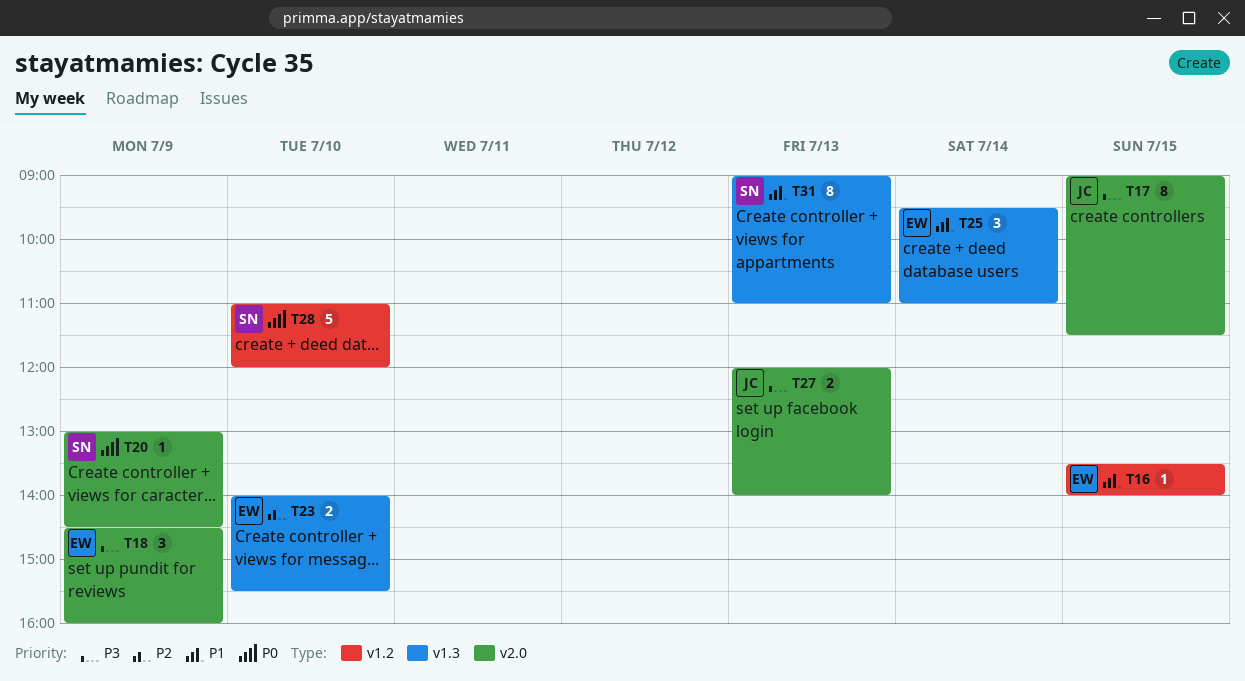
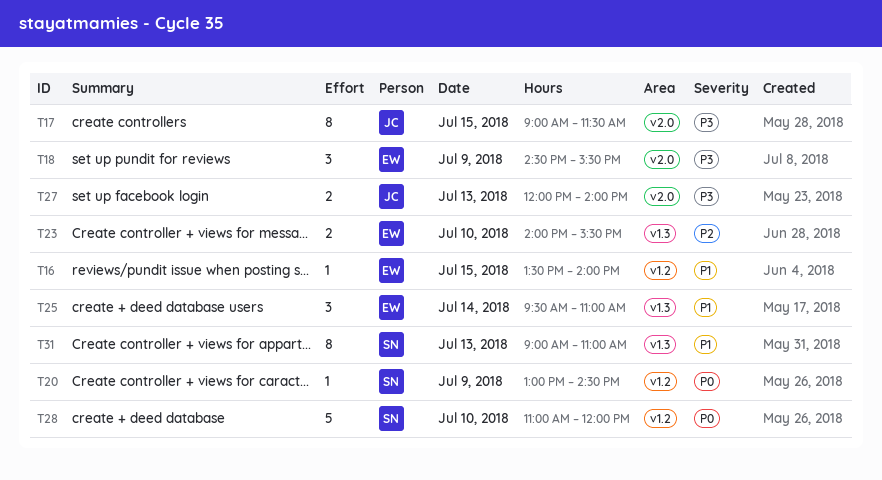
T18, ends: 16:00 -> 15:30
T20, label: v2.0 -> v1.2

